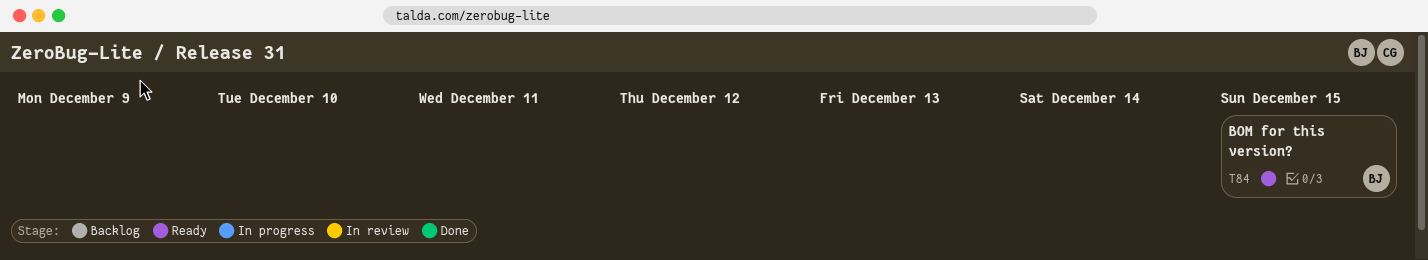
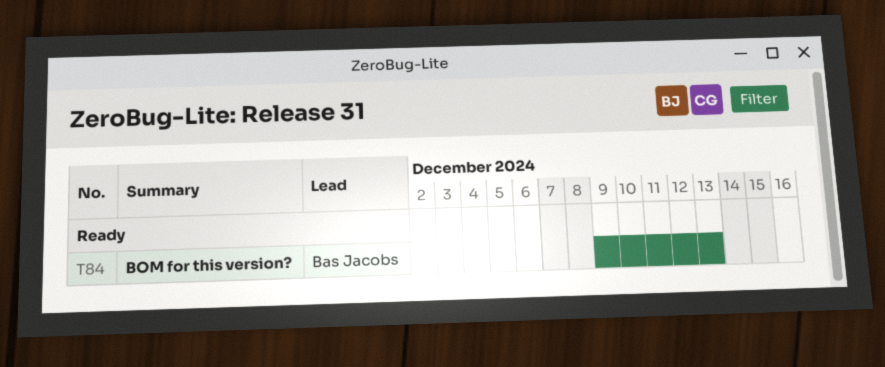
T84, due: Dec 15 -> Dec 13

